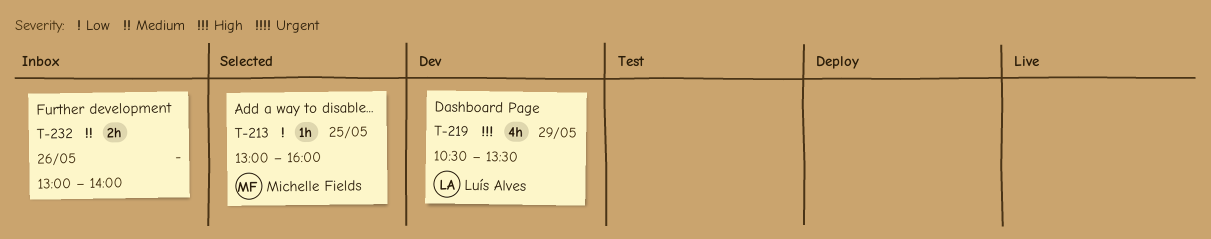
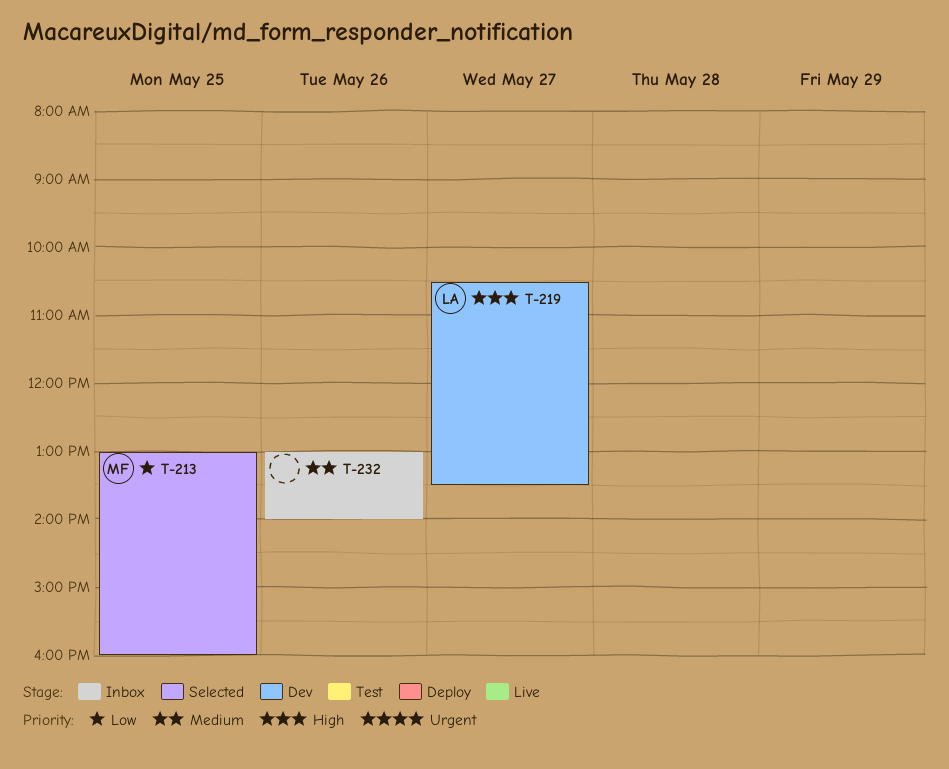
T-219, day: May 29 -> May 27

